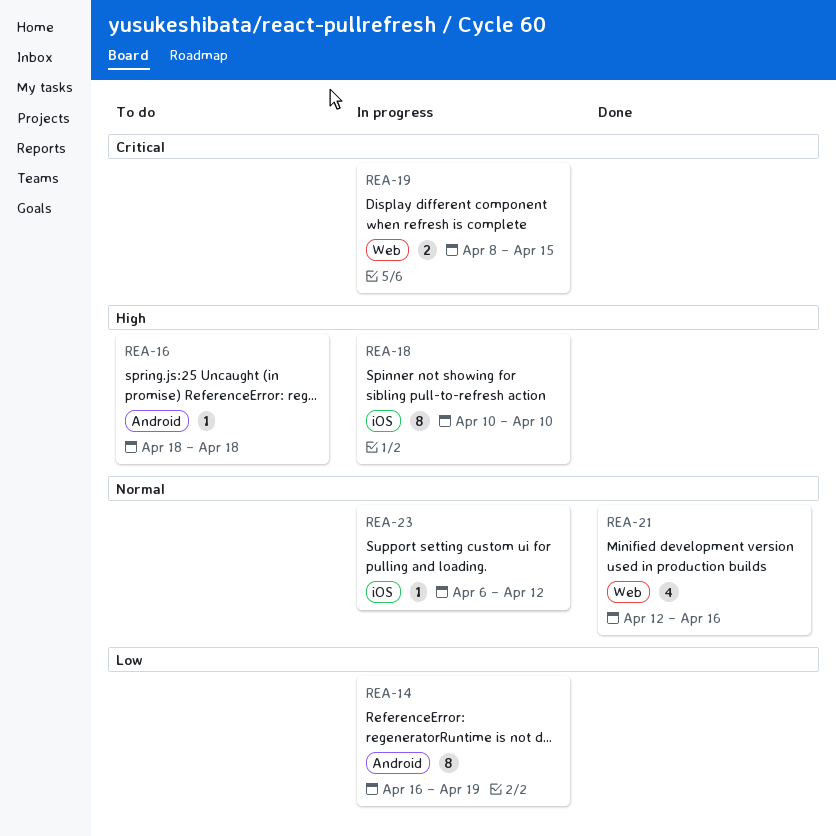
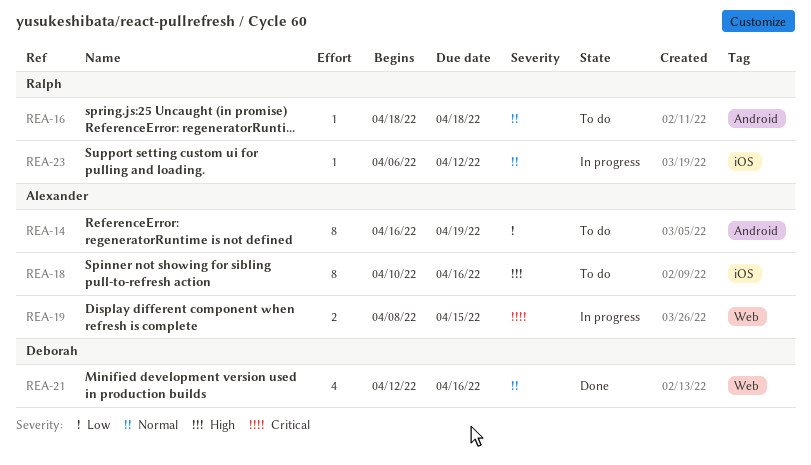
REA-14, status: In progress -> To do
REA-16, priority: High -> Normal
REA-18, status: In progress -> To do
REA-18, due: Apr 10 -> Apr 16

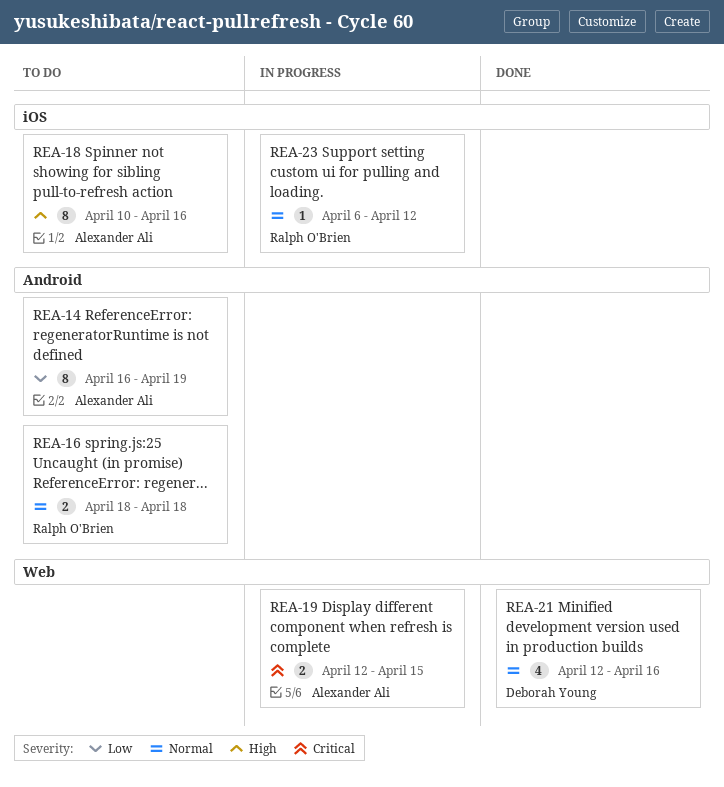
REA-16, estimate: 1 -> 2
REA-19, start: Apr 8 -> Apr 12

